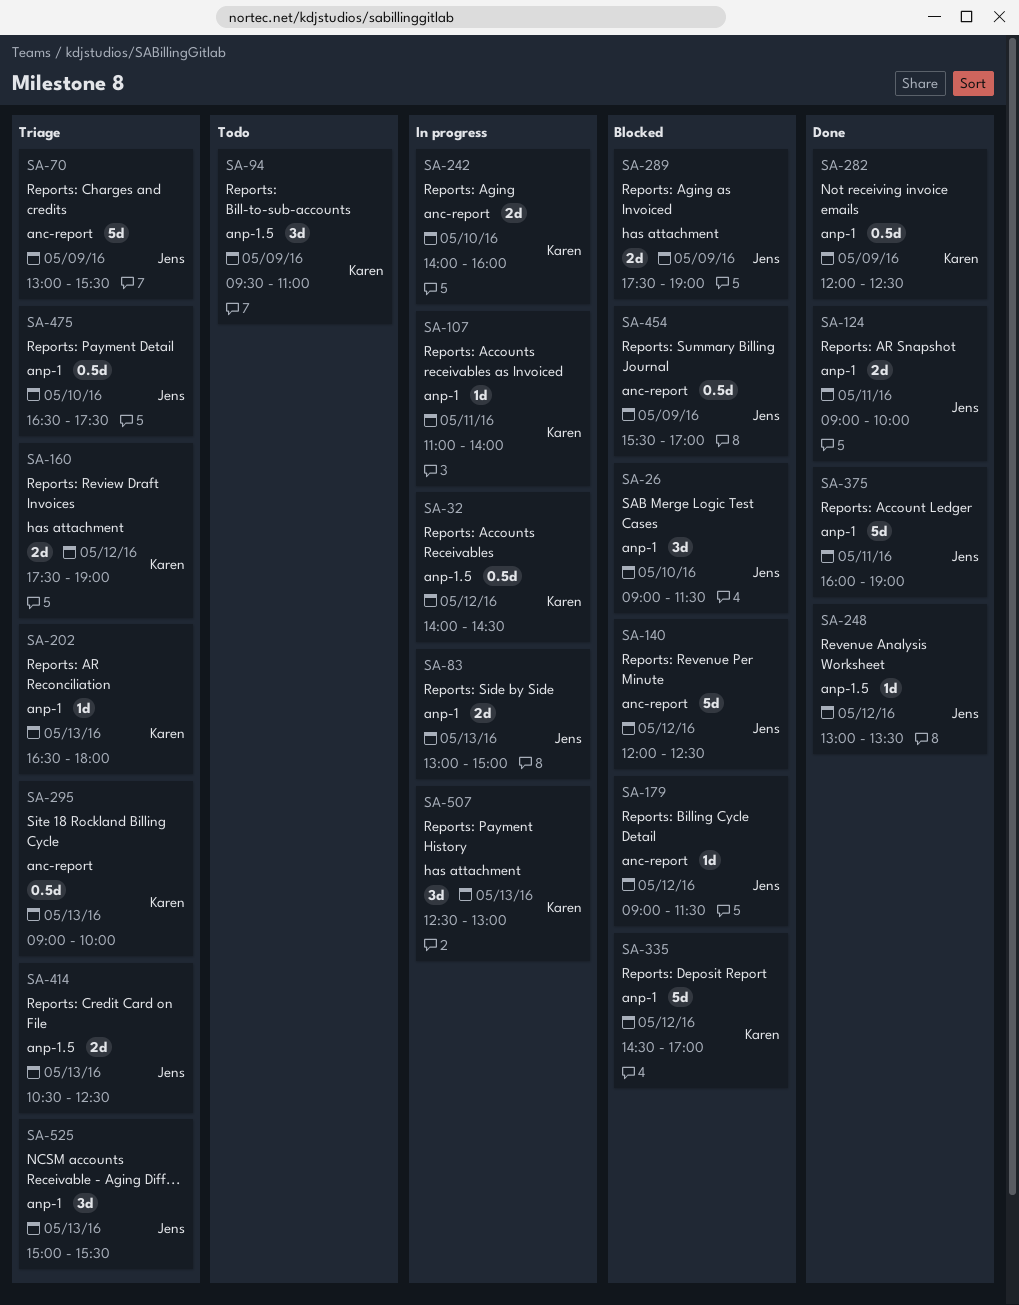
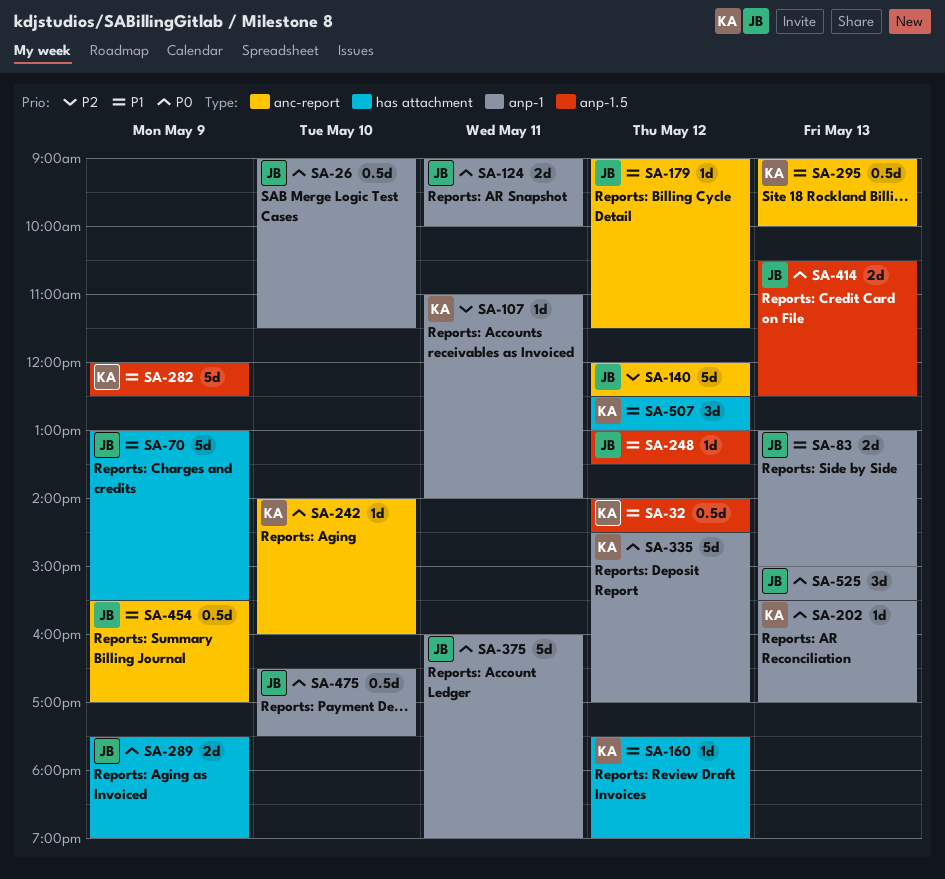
SA-26, estimate: 3d -> 0.5d
SA-70, label: anc-report -> has attachment
SA-94: present -> none
SA-160, estimate: 2d -> 1d
SA-202, begins: 16:30 -> 15:30
SA-202, ends: 18:00 -> 17:00
SA-242, estimate: 2d -> 1d
SA-282, label: anp-1 -> anp-1.5
SA-282, estimate: 0.5d -> 5d
SA-507, day: May 13 -> May 12

